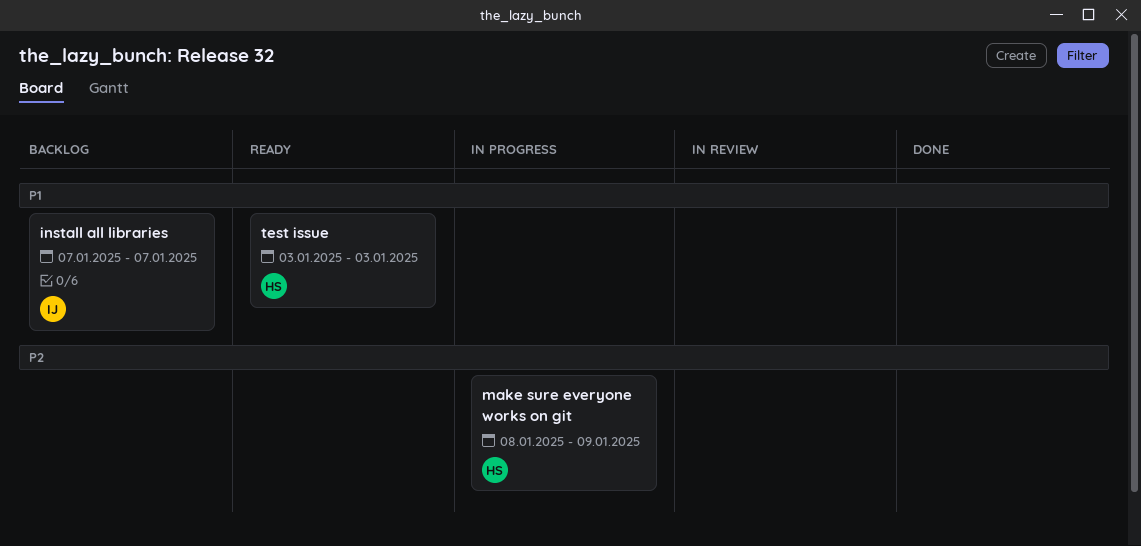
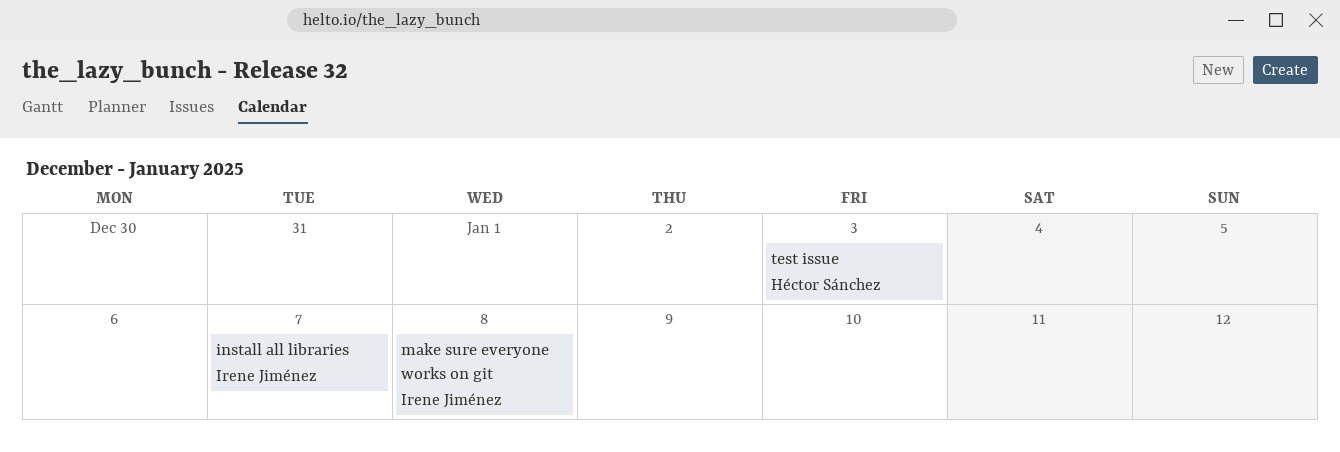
make sure everyone works on git, owner: Héctor Sánchez -> Irene Jiménez
make sure everyone works on git, due: Jan 9 -> Jan 8

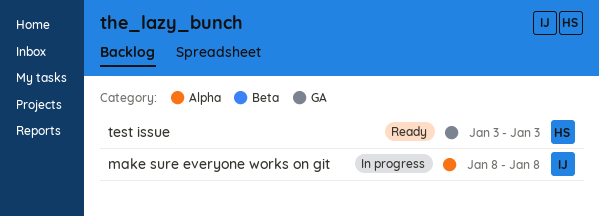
install all libraries: present -> none

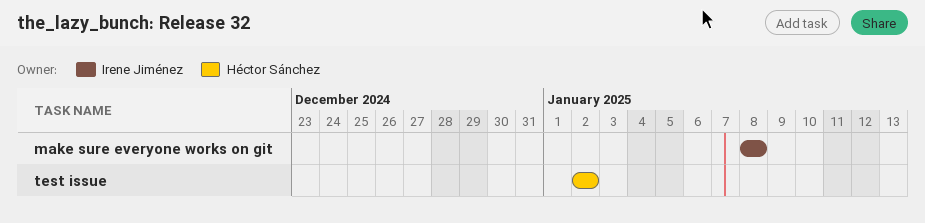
test issue, start: Jan 3 -> Jan 2
test issue, due: Jan 3 -> Jan 2

